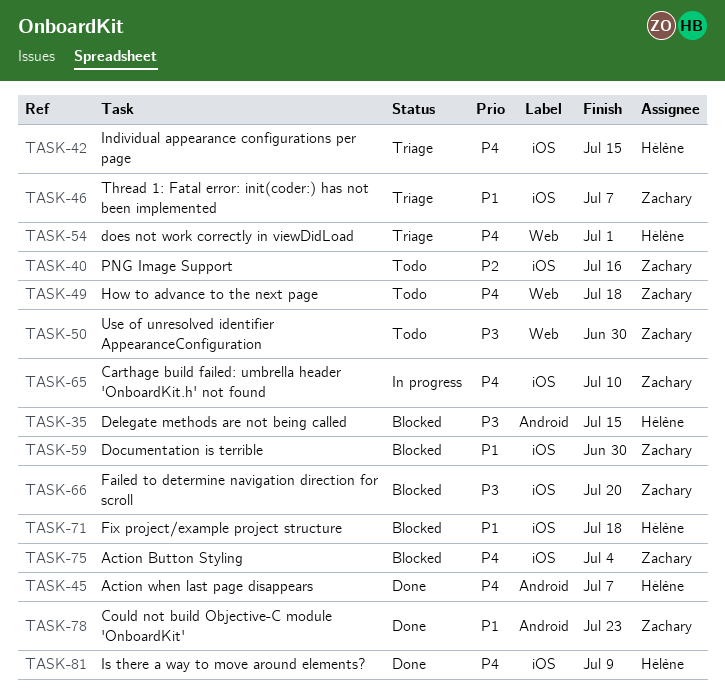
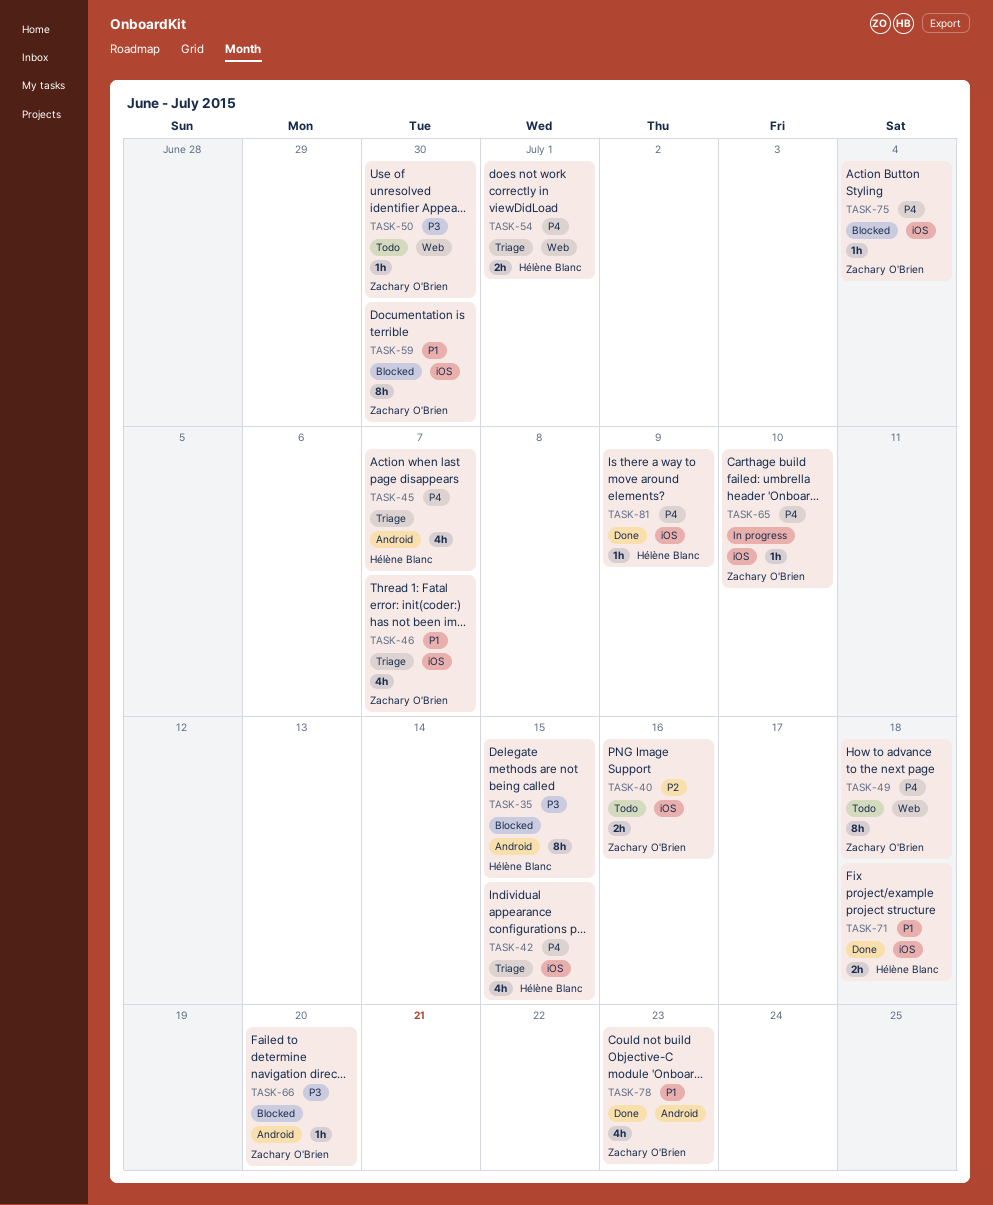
TASK-45, status: Done -> Triage
TASK-66, label: iOS -> Android
TASK-71, status: Blocked -> Done

